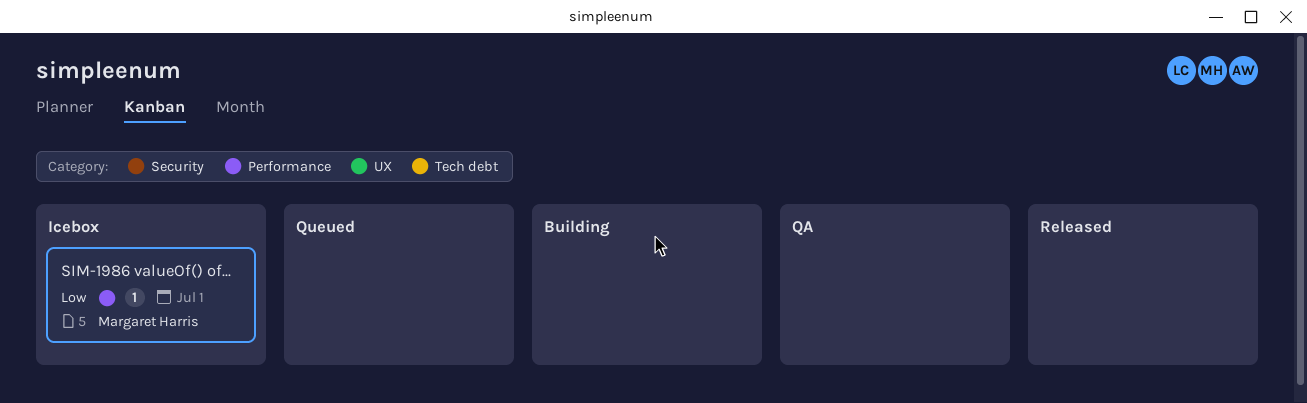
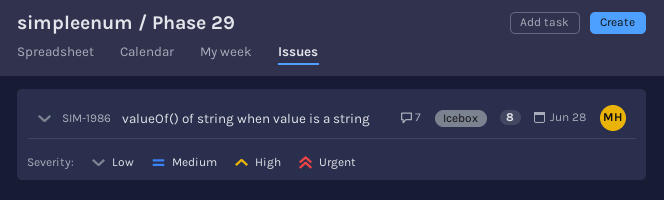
SIM-1986, estimate: 1 -> 8
SIM-1986, due: Jul 1 -> Jun 28

